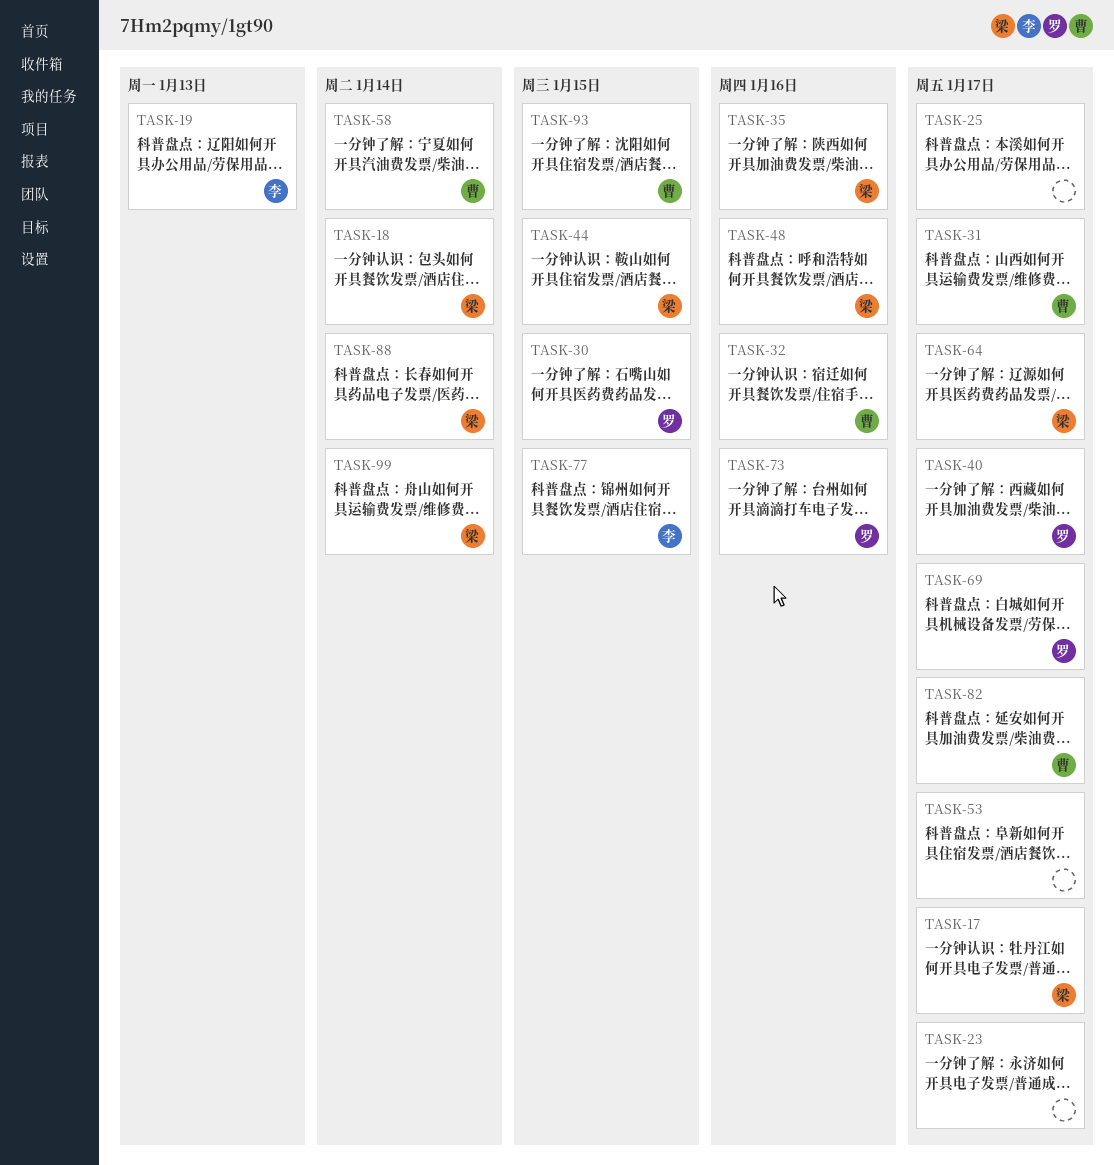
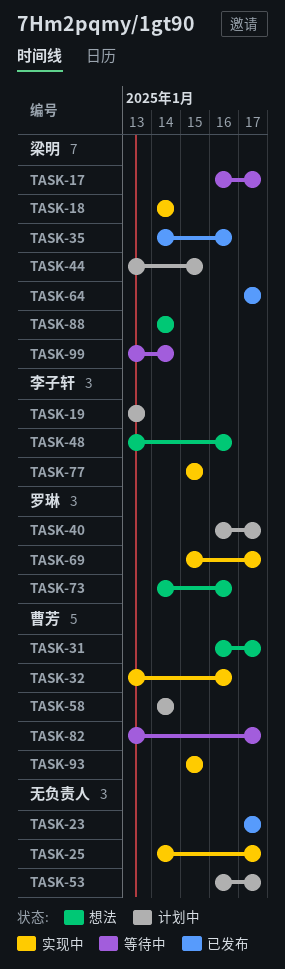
TASK-30: present -> none
TASK-48, owner: 梁明 -> 李子轩

